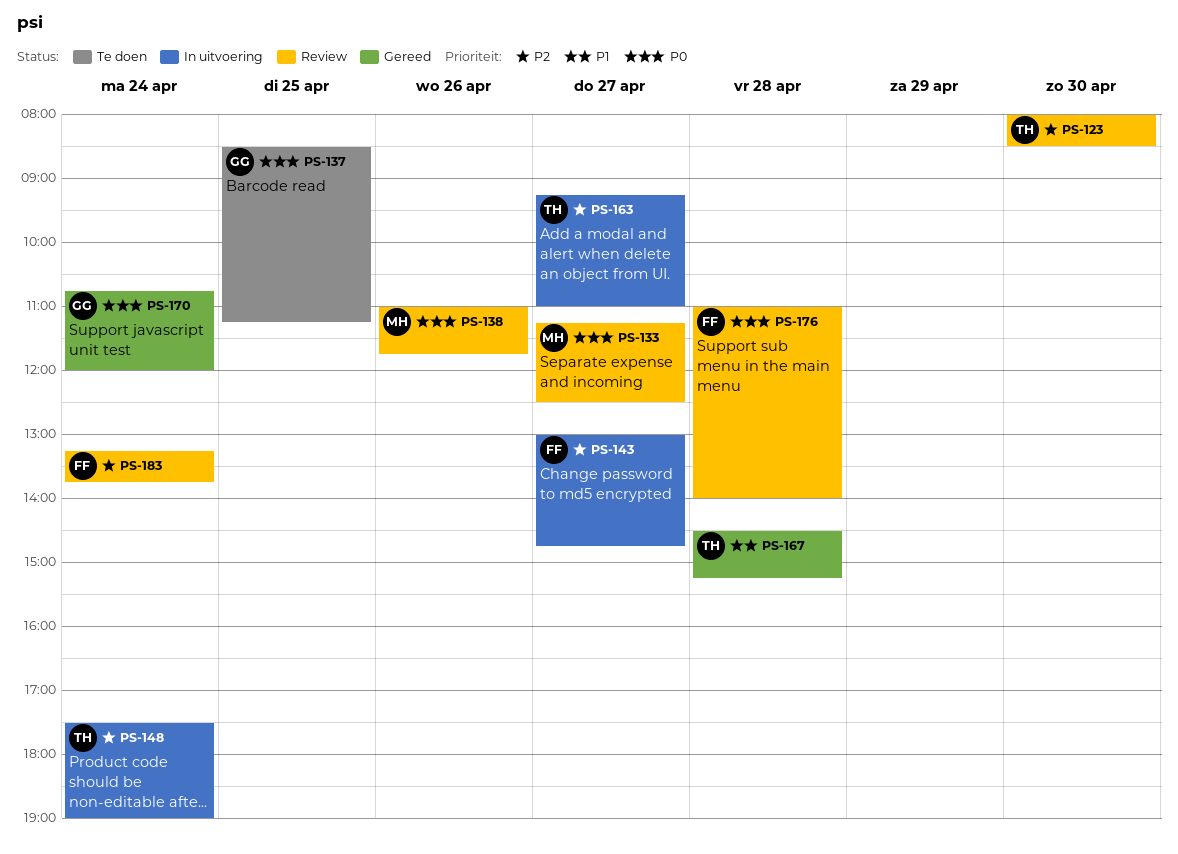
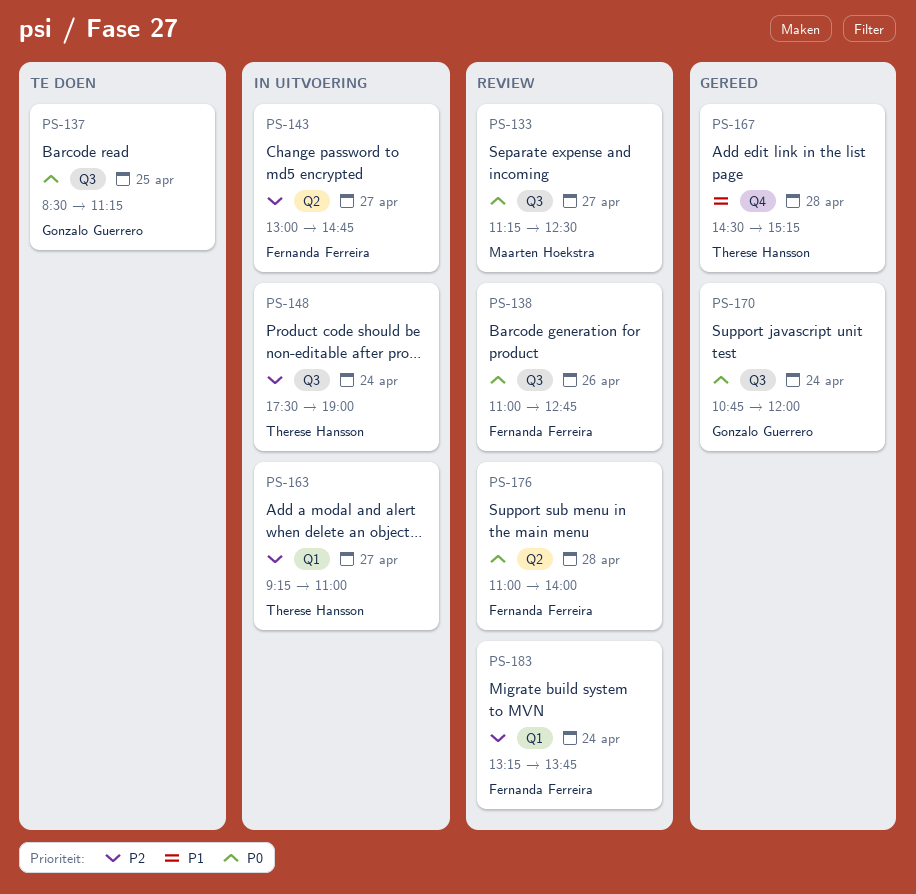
PS-123: present -> none
PS-138, owner: Maarten Hoekstra -> Fernanda Ferreira
PS-138, ends: 11:45 -> 12:45

